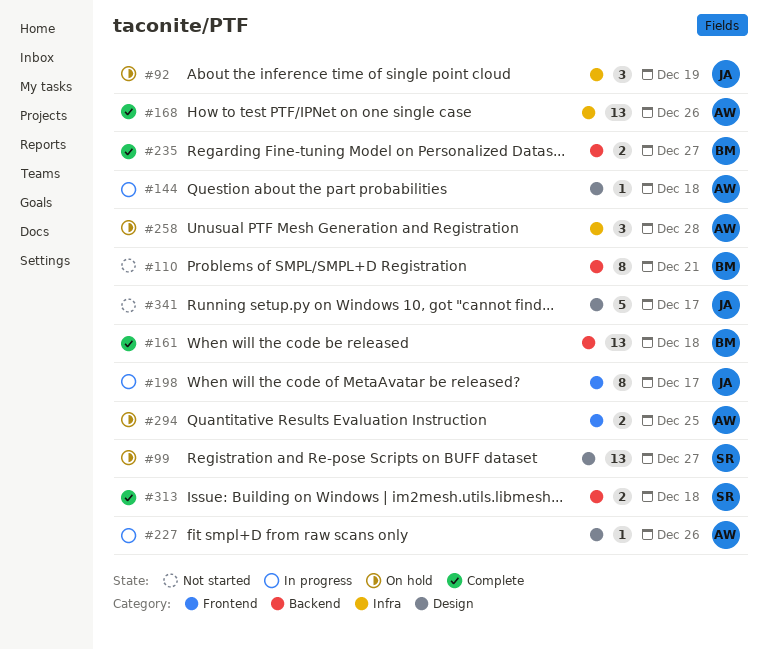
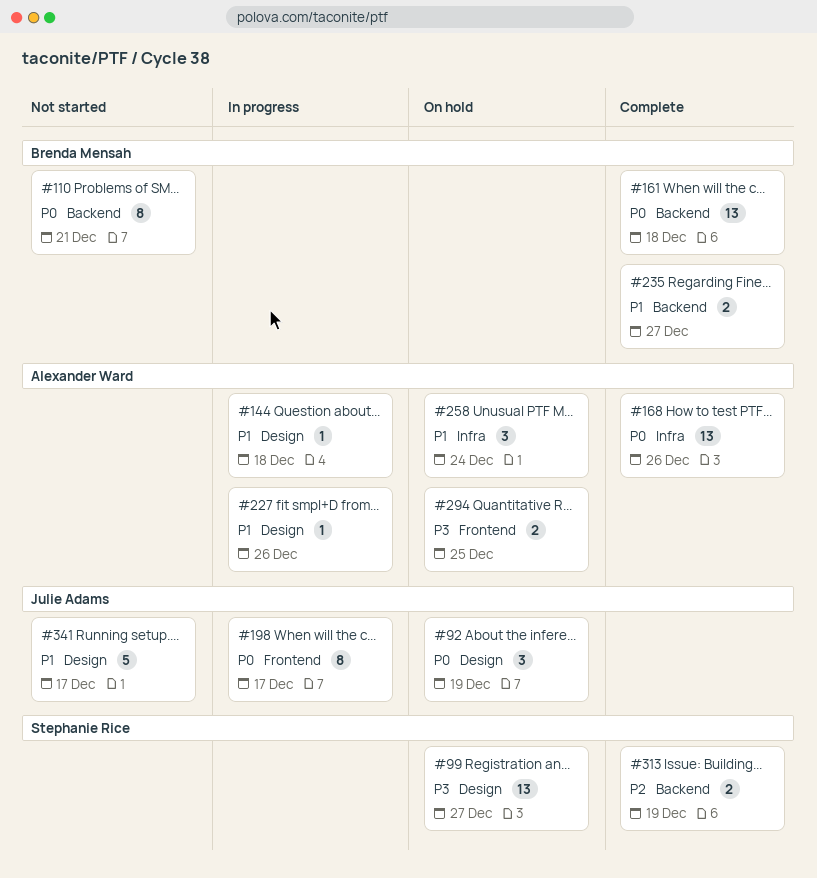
#92, label: Infra -> Design
#258, due: Dec 28 -> Dec 24
#313, due: Dec 18 -> Dec 19

